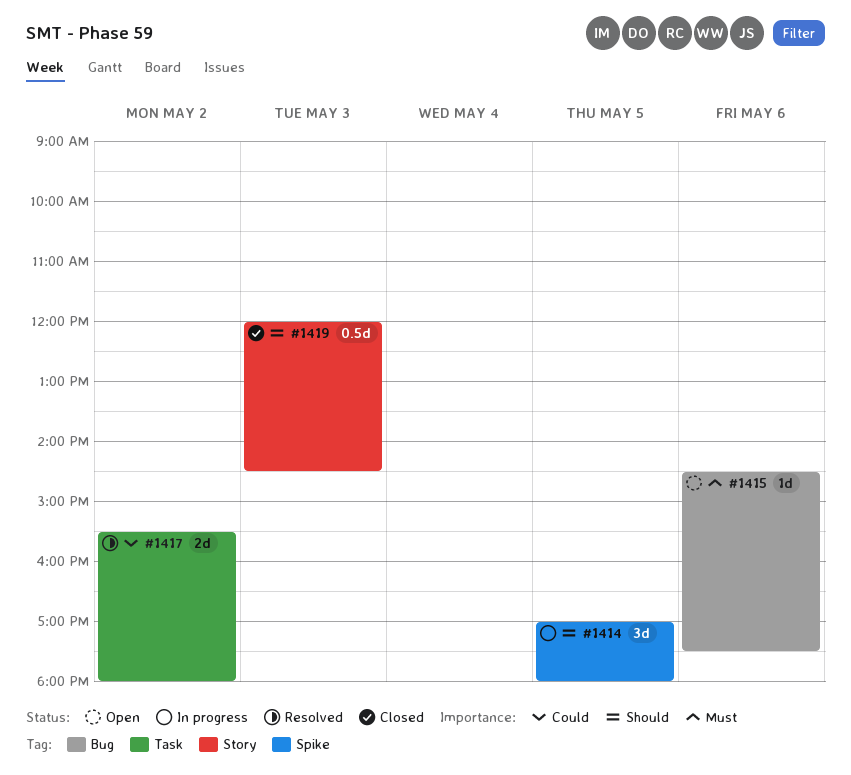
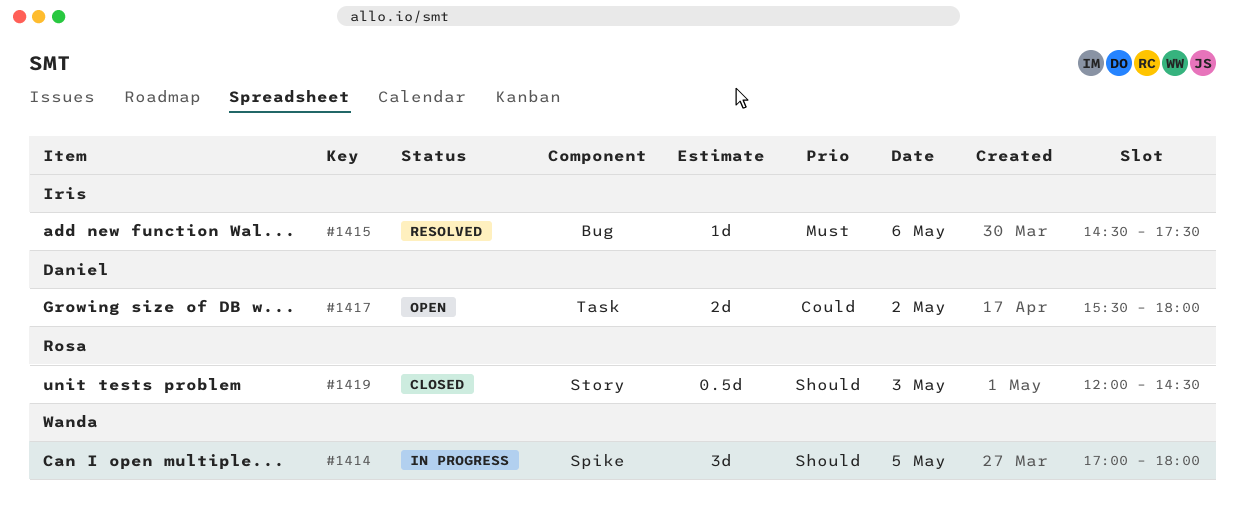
#1415, status: Open -> Resolved
#1417, status: Resolved -> Open

